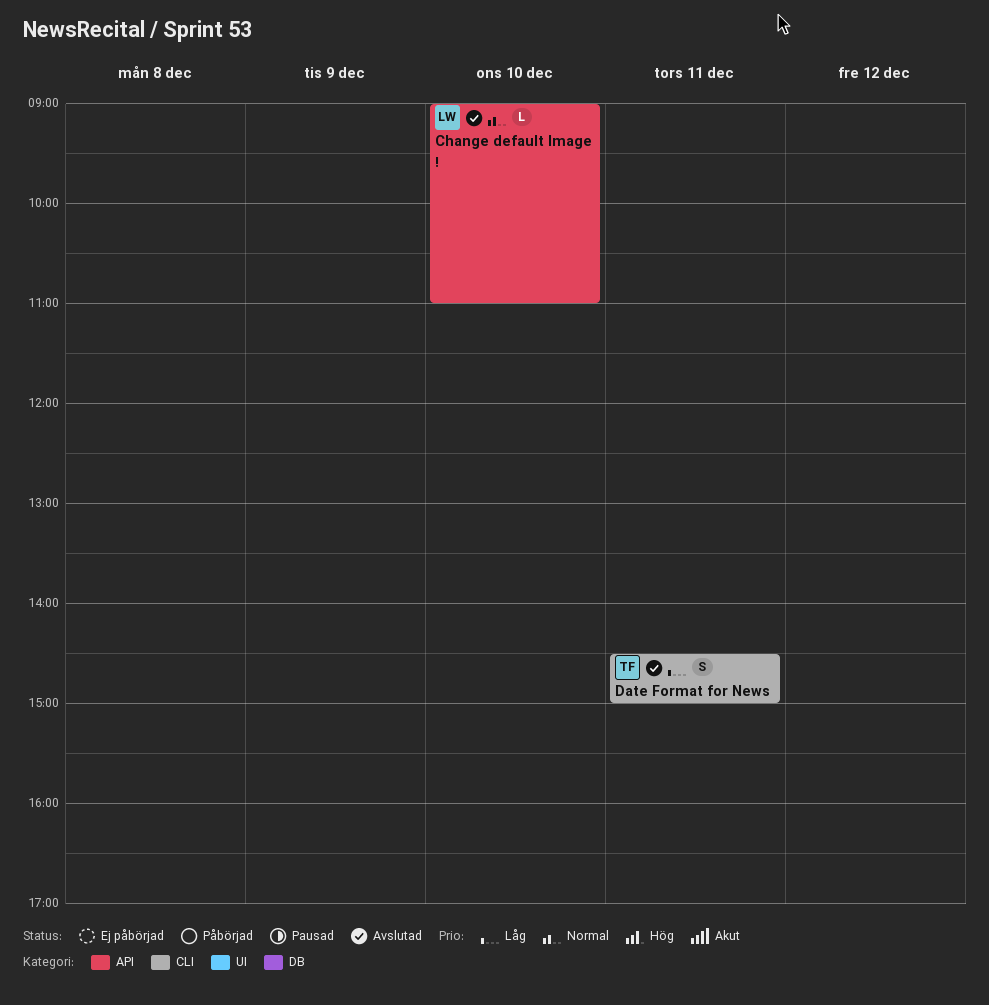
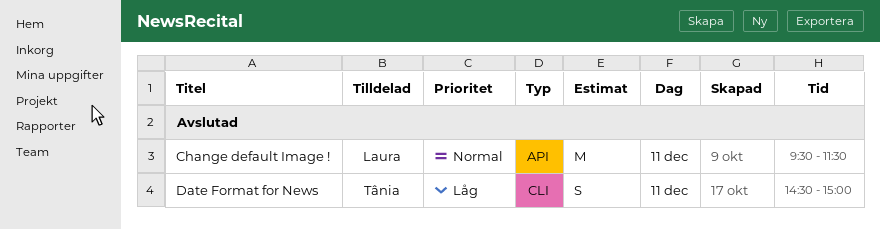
Change default Image !, estimate: L -> M
Change default Image !, day: Dec 10 -> Dec 11
Change default Image !, begins: 09:00 -> 09:30
Change default Image !, ends: 11:00 -> 11:30

